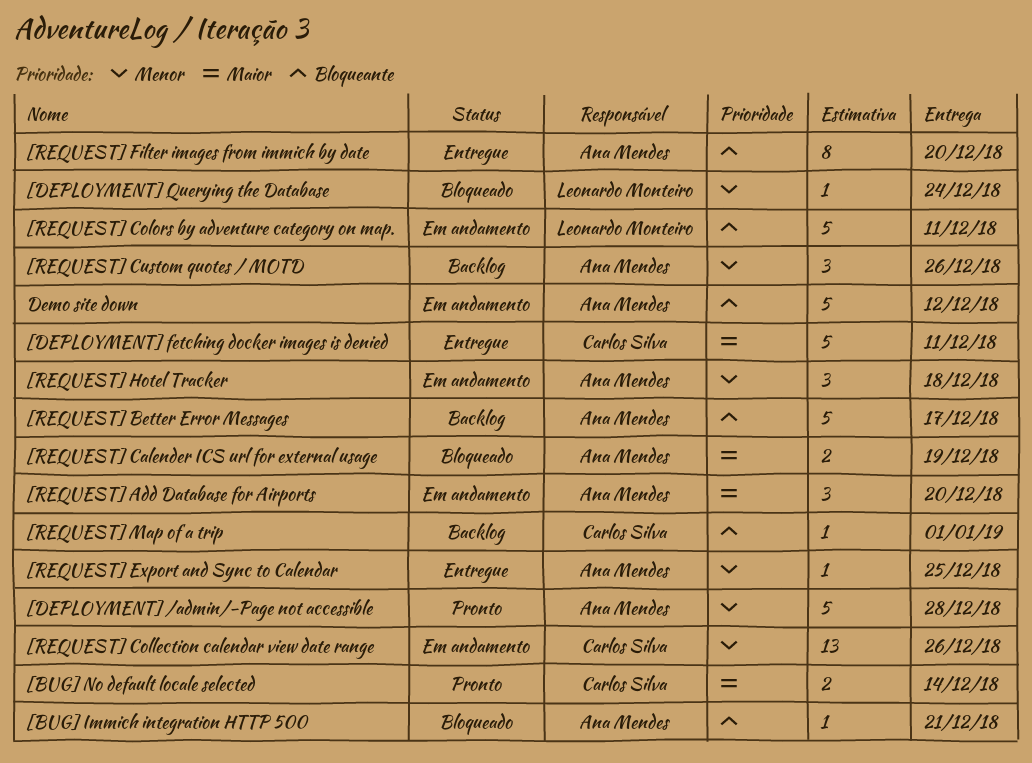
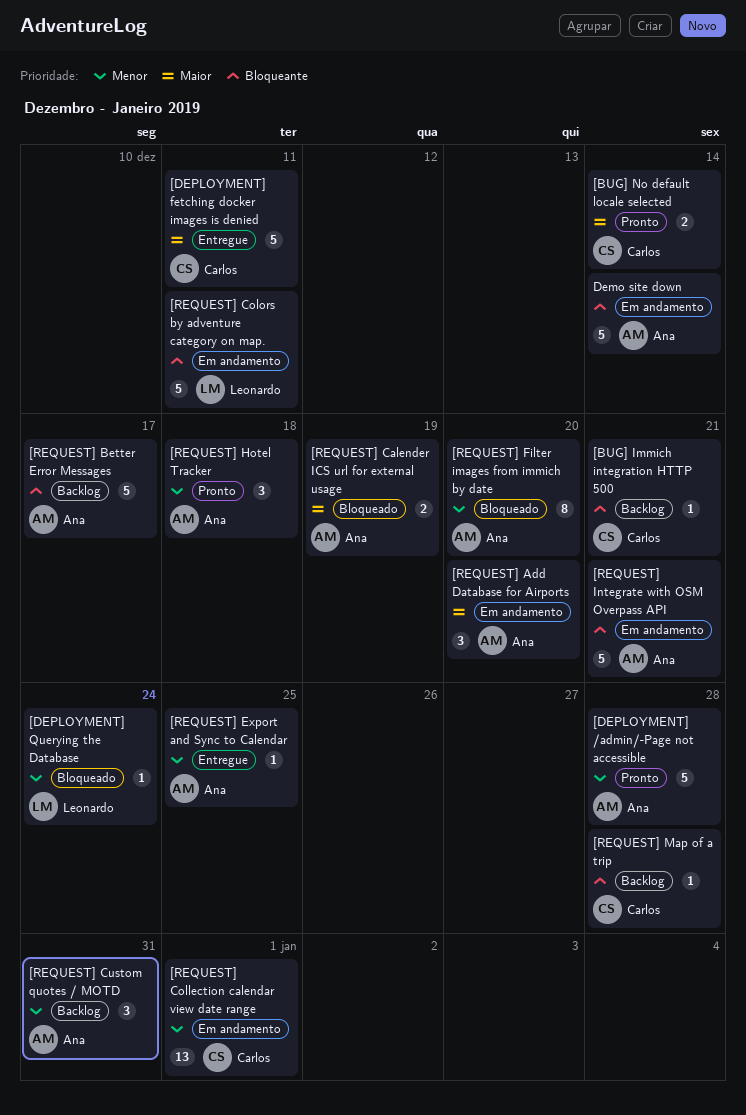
[BUG] Immich integration HTTP 500, status: Bloqueado -> Backlog
[BUG] Immich integration HTTP 500, owner: Ana Mendes -> Carlos Silva
[REQUEST] Collection calendar view date range, due: Dec 26 -> Jan 1
[REQUEST] Custom quotes / MOTD, due: Dec 26 -> Dec 31
[REQUEST] Filter images from immich by date, status: Entregue -> Bloqueado
[REQUEST] Filter images from immich by date, priority: Bloqueante -> Menor
[REQUEST] Hotel Tracker, status: Em andamento -> Pronto
[REQUEST] Integrate with OSM Overpass API: none -> present
[REQUEST] Map of a trip, due: Jan 1 -> Dec 28
Demo site down, due: Dec 12 -> Dec 14

